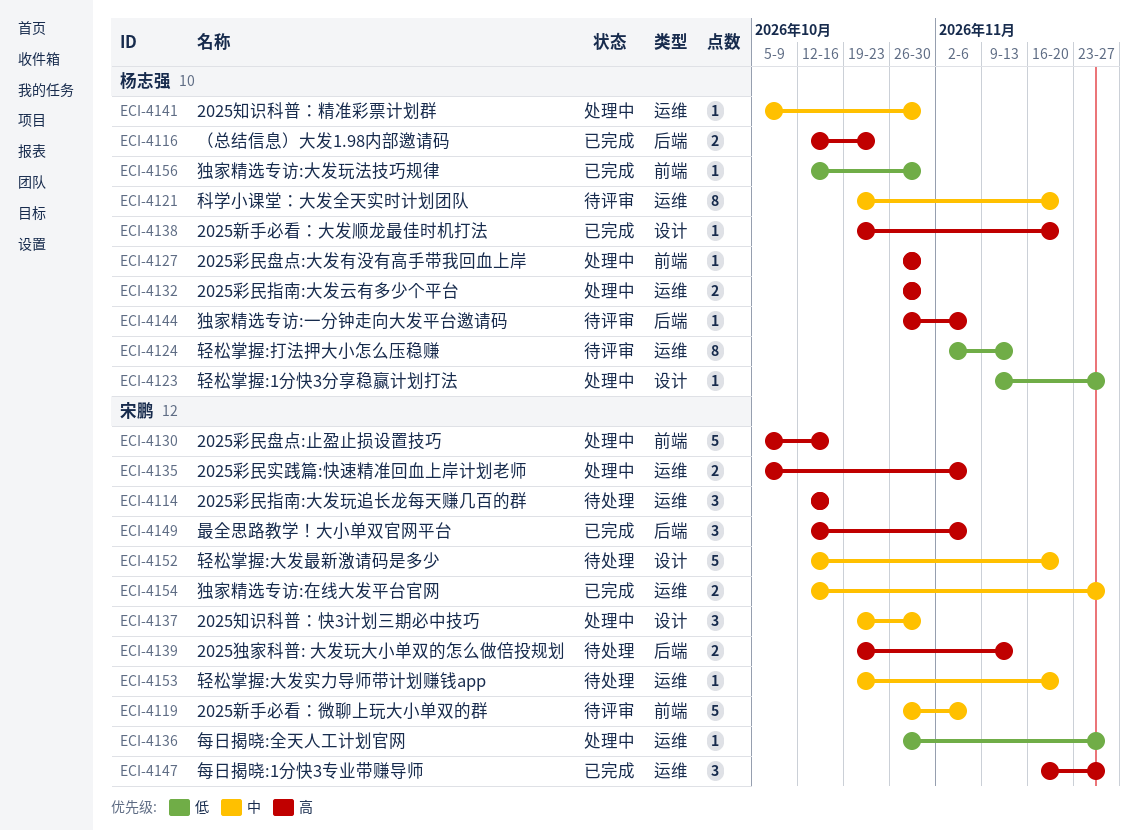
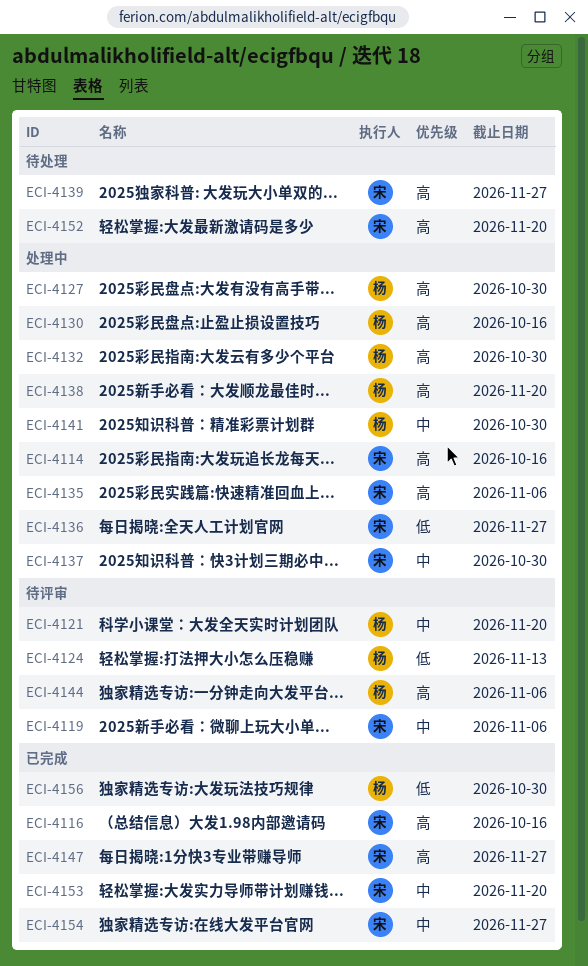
ECI-4114, status: 待处理 -> 处理中
ECI-4116, owner: 杨志强 -> 宋鹏
ECI-4116, due: Oct 23 -> Oct 16
ECI-4123: present -> none
ECI-4130, owner: 宋鹏 -> 杨志强
ECI-4138, status: 已完成 -> 处理中
ECI-4139, due: Nov 13 -> Nov 27
ECI-4149: present -> none
ECI-4152, priority: 中 -> 高
ECI-4153, status: 待处理 -> 已完成

